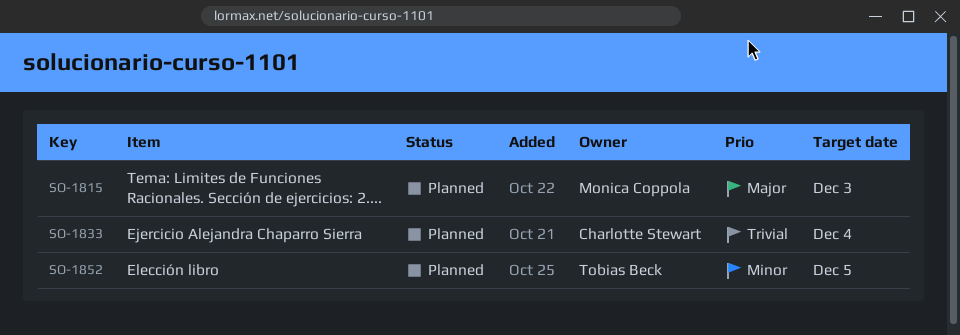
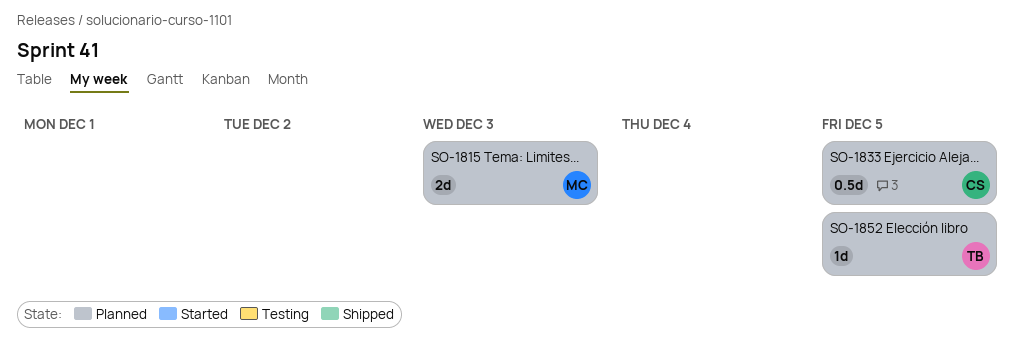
SO-1833, due: Dec 4 -> Dec 5

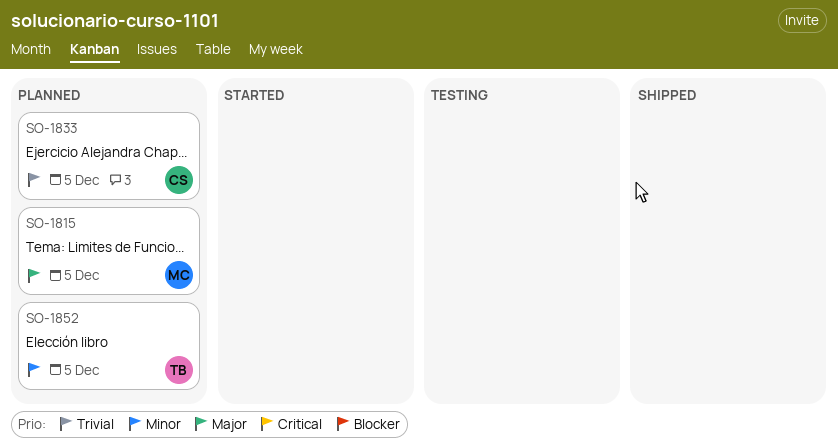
SO-1815, due: Dec 3 -> Dec 5

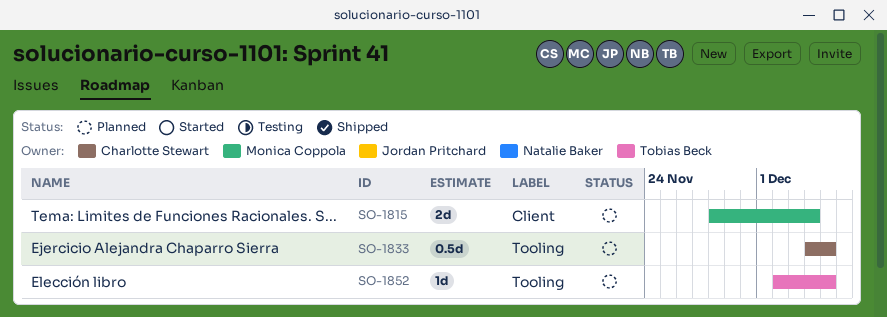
SO-1815, due: Dec 5 -> Dec 4

